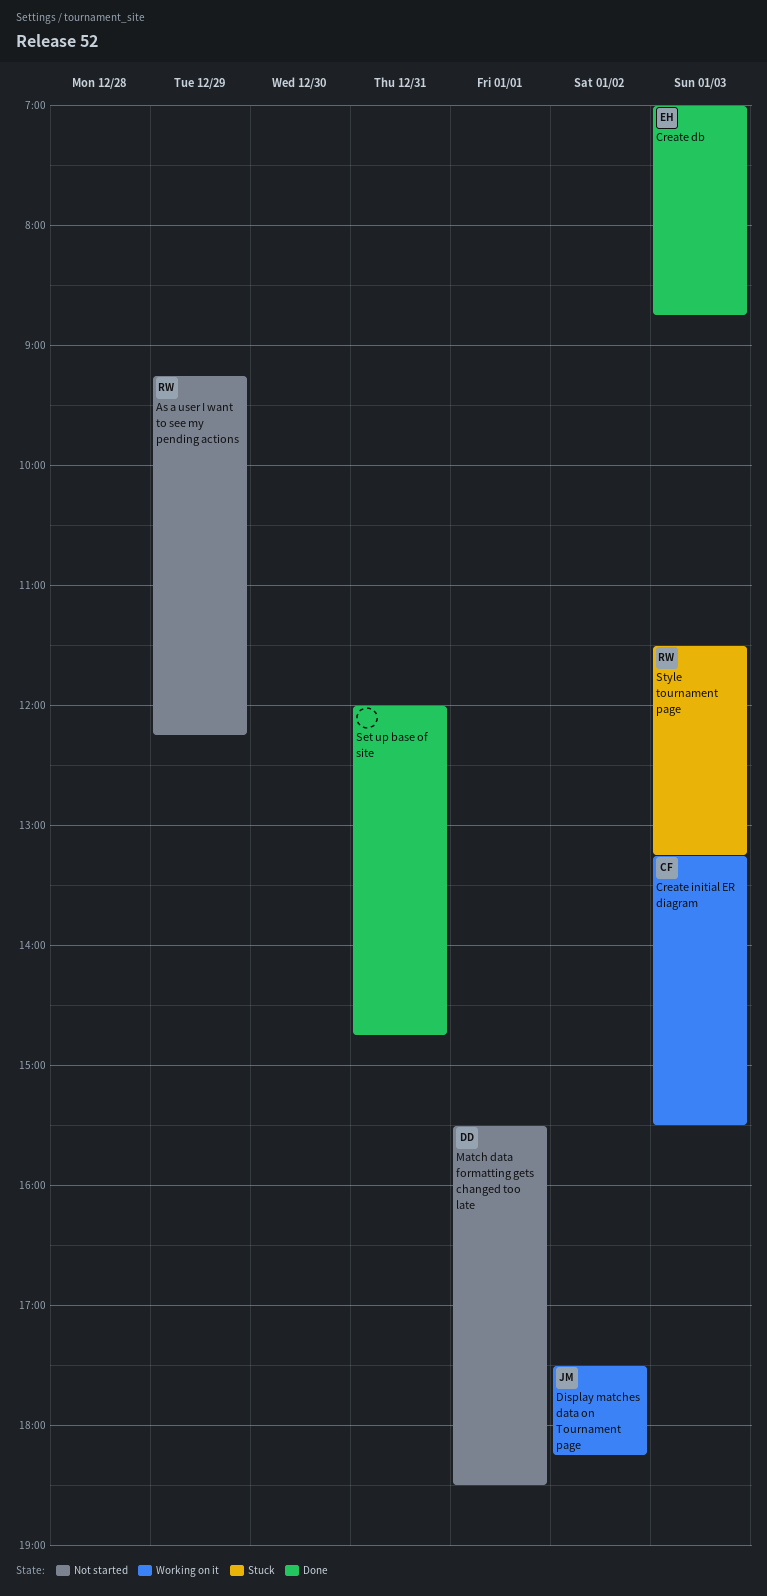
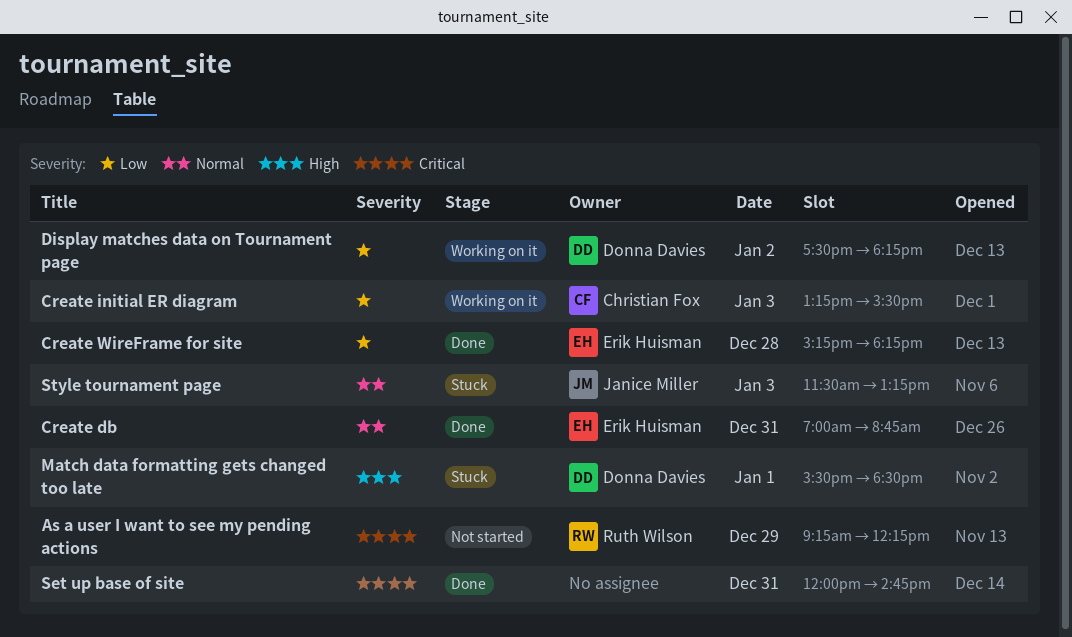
Create db, day: Jan 3 -> Dec 31
Create WireFrame for site: none -> present
Display matches data on Tournament page, owner: Janice Miller -> Donna Davies
Match data formatting gets changed too late, status: Not started -> Stuck
Style tournament page, owner: Ruth Wilson -> Janice Miller

